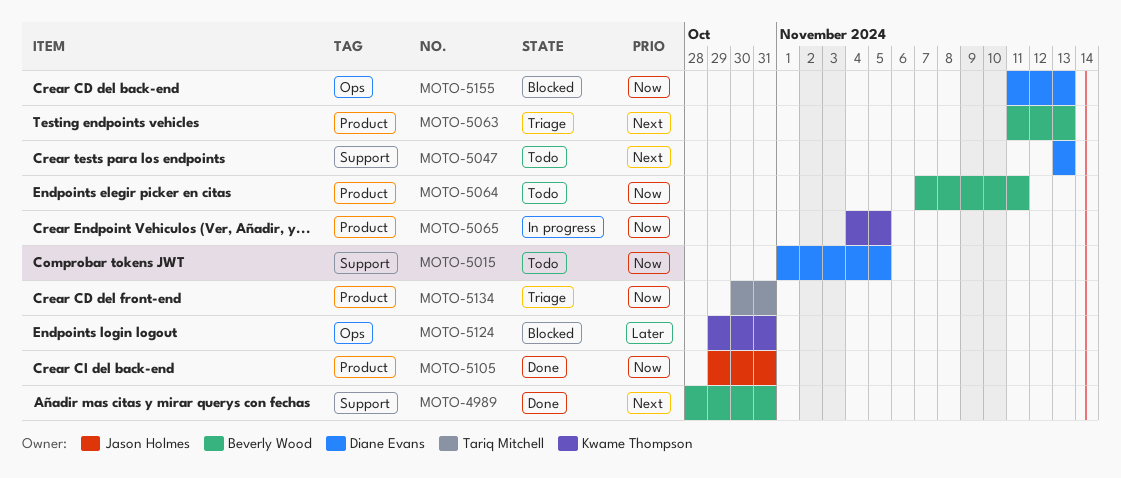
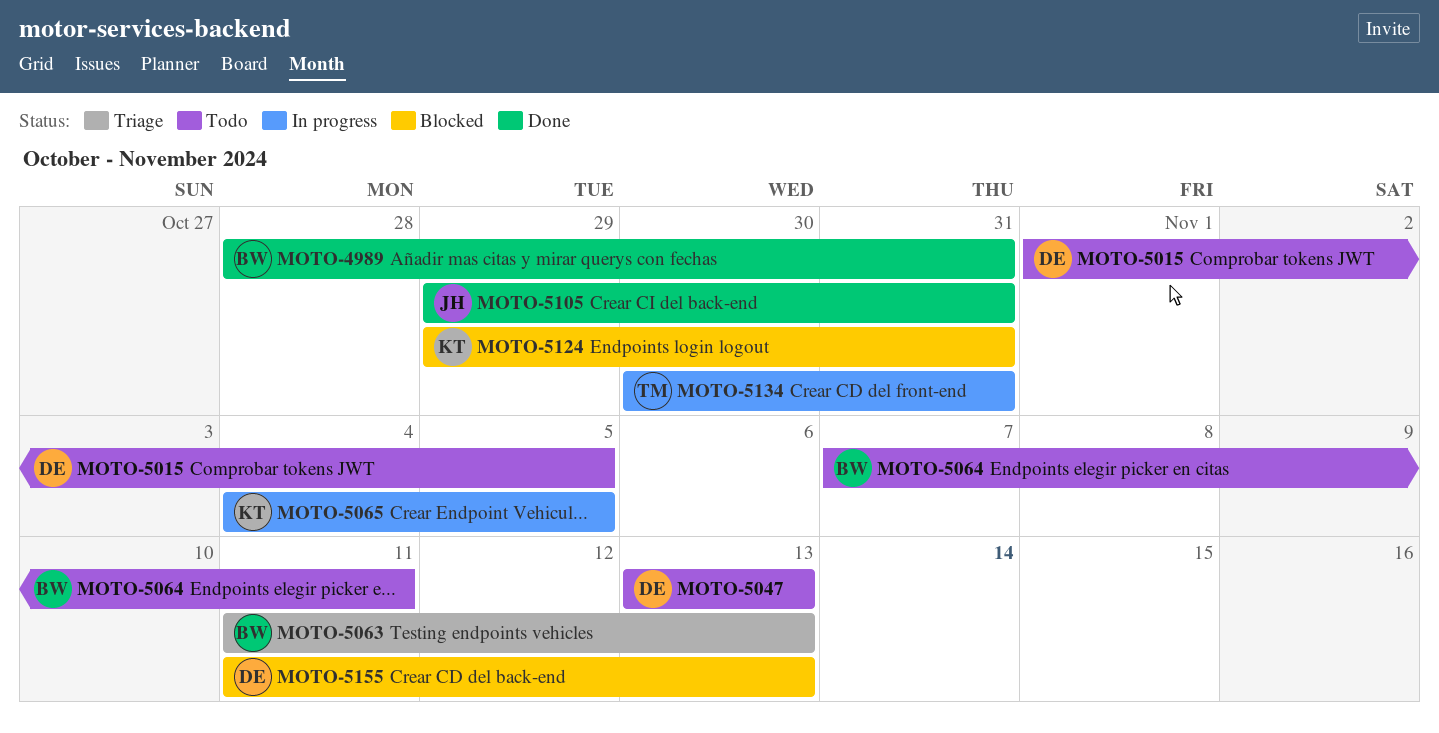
MOTO-5134, status: Triage -> In progress

